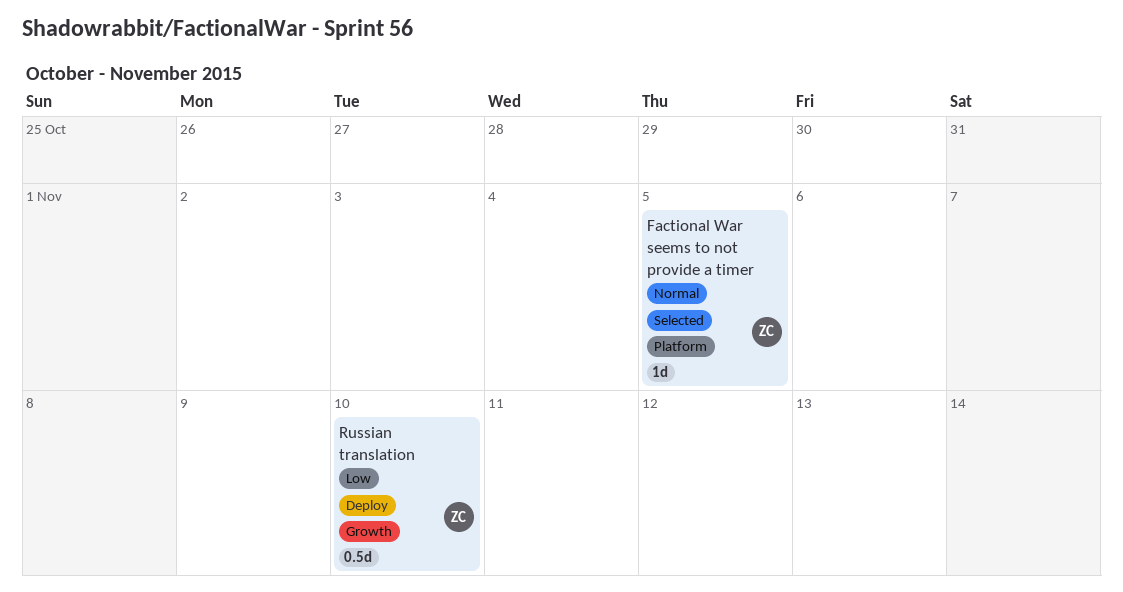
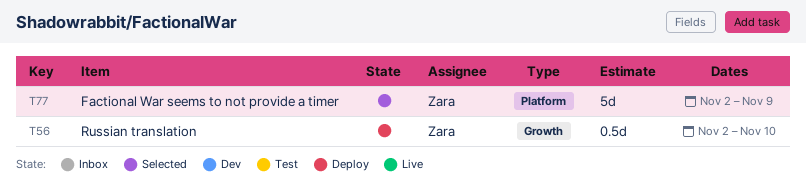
Factional War seems to not provide a timer, estimate: 1d -> 5d
Factional War seems to not provide a timer, due: Nov 5 -> Nov 9

